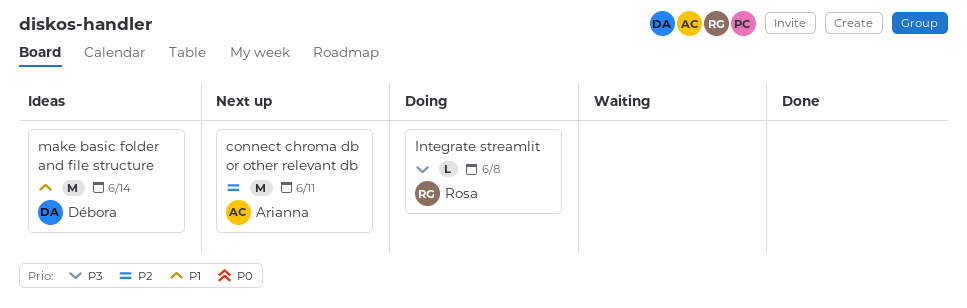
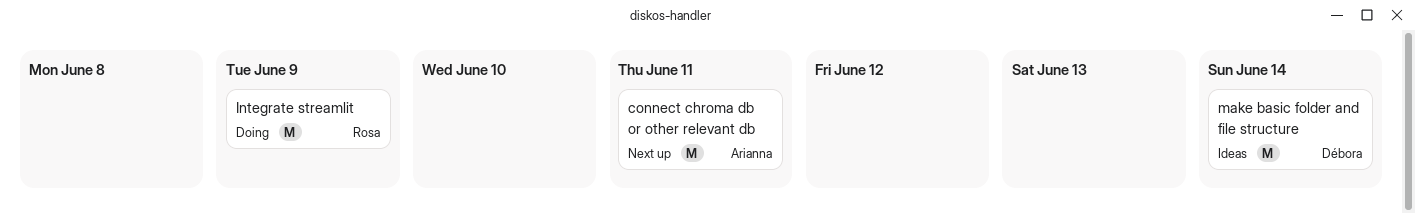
Integrate streamlit, estimate: L -> M
Integrate streamlit, due: Jun 8 -> Jun 9

